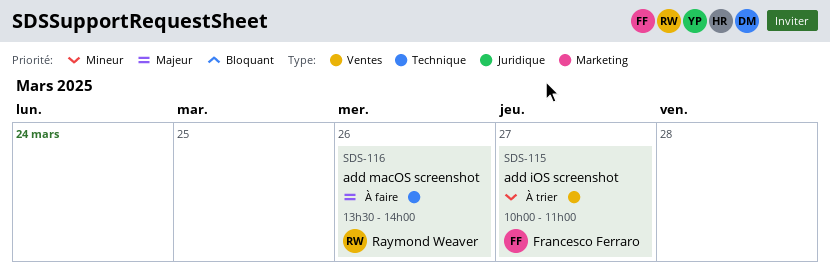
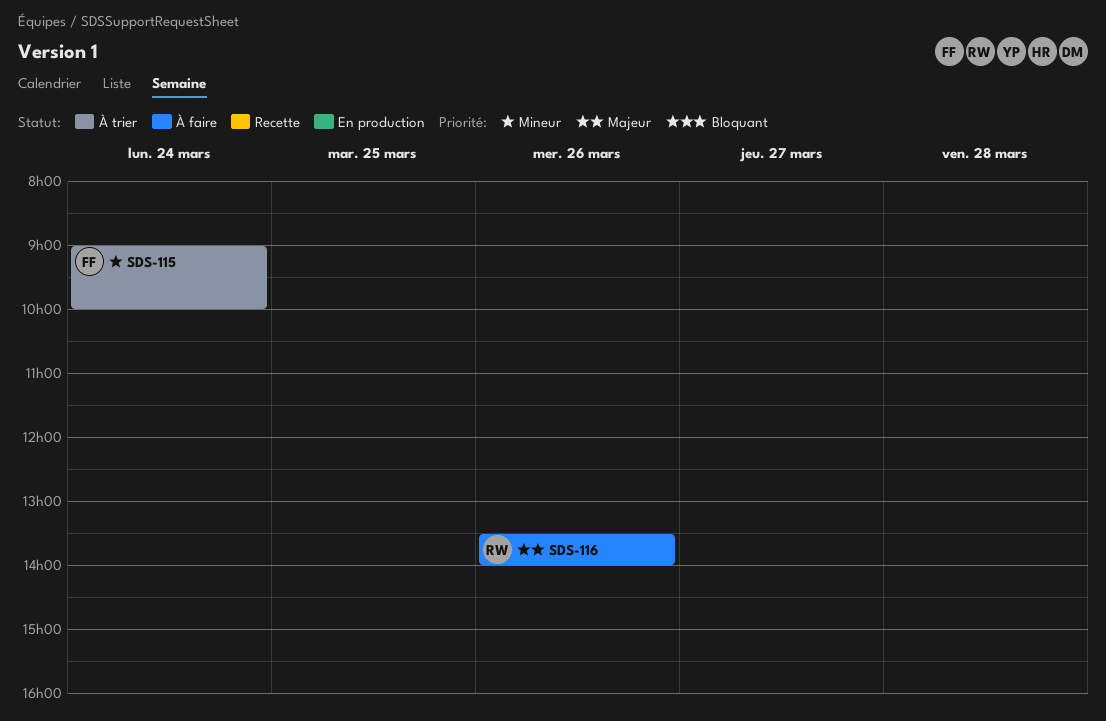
SDS-115, day: Mar 27 -> Mar 24
SDS-115, begins: 10:00 -> 09:00
SDS-115, ends: 11:00 -> 10:00

